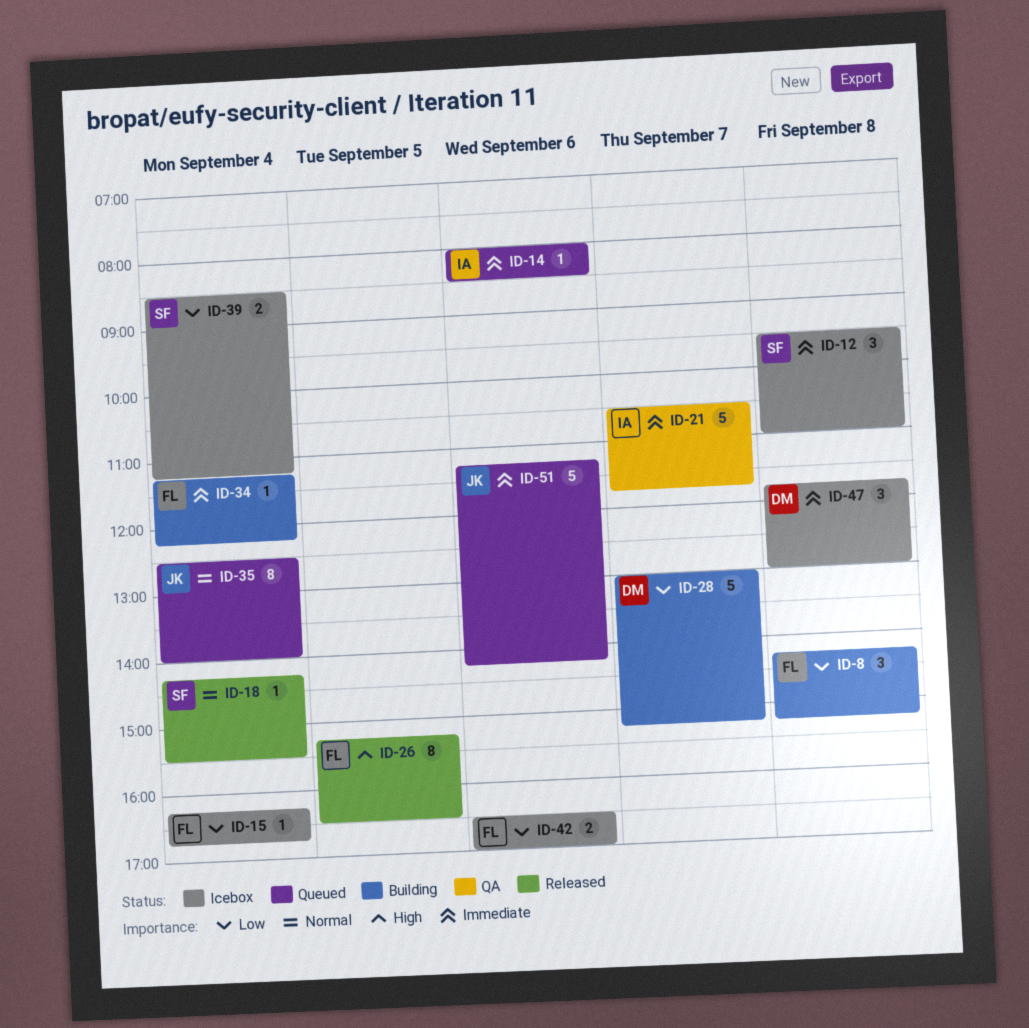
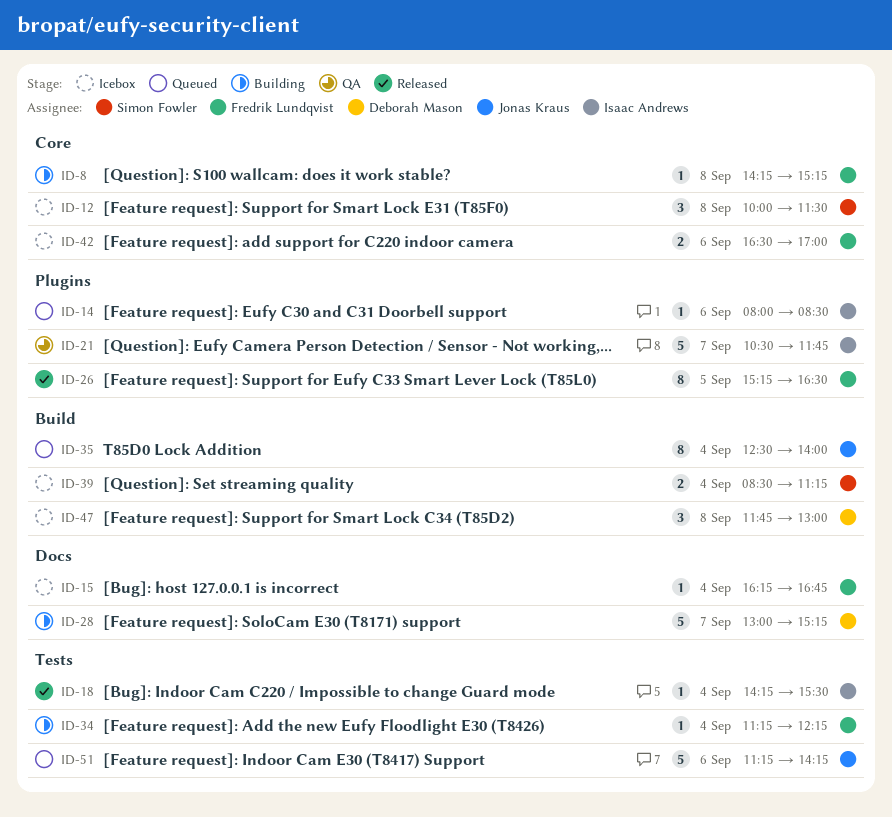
ID-8, estimate: 3 -> 1
ID-12, begins: 09:30 -> 10:00
ID-12, ends: 11:00 -> 11:30
ID-18, owner: Simon Fowler -> Isaac Andrews

